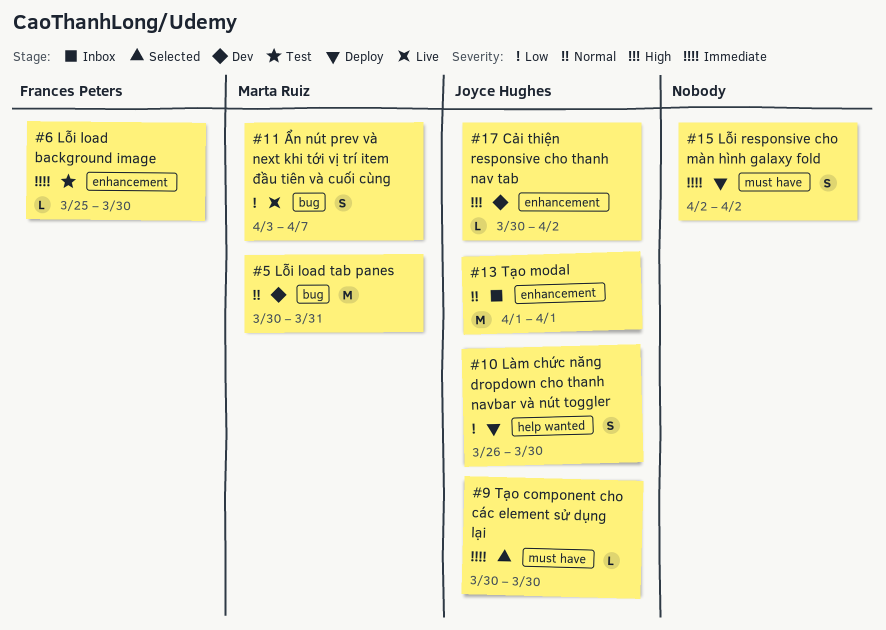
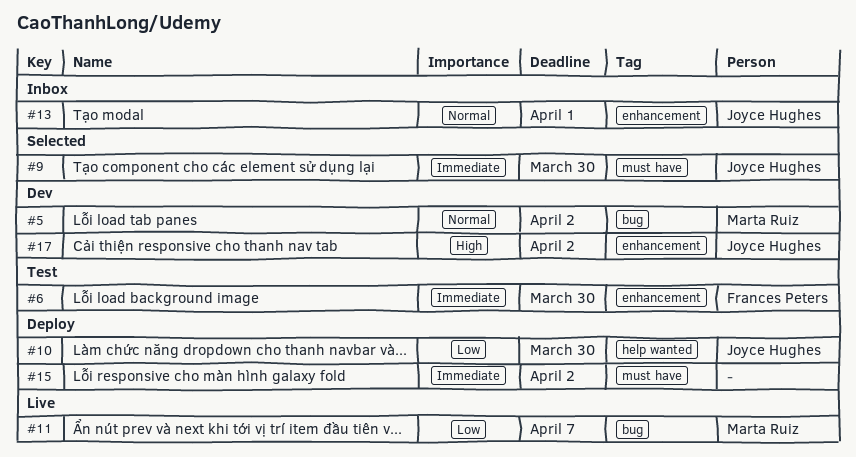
#5, due: Mar 31 -> Apr 2

